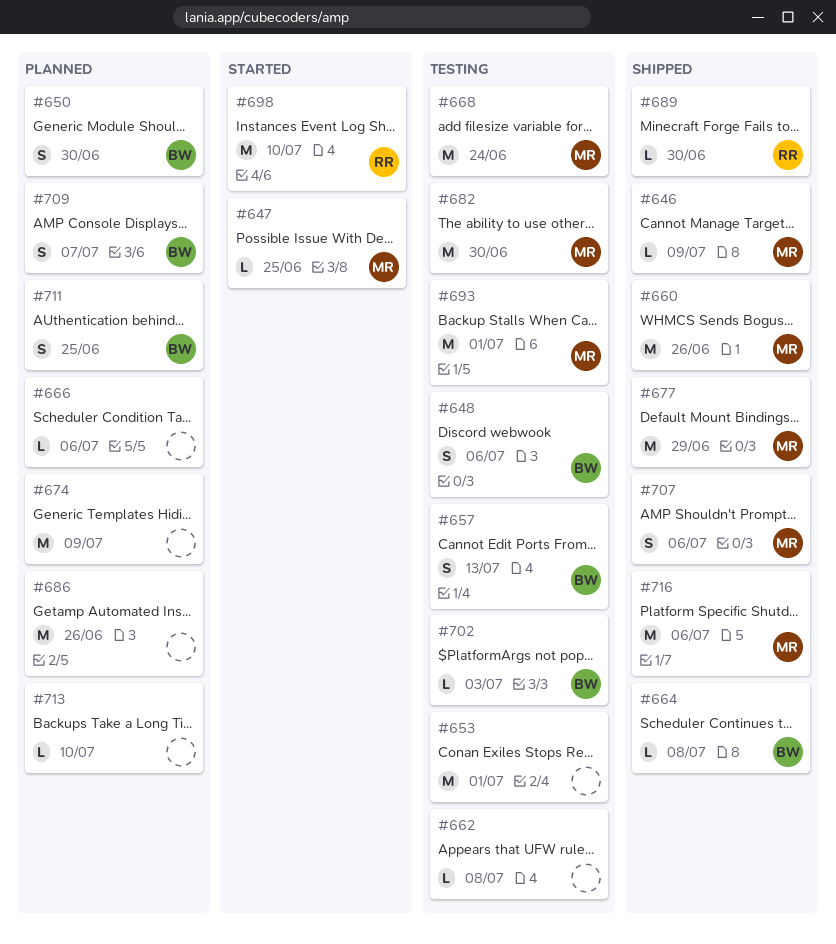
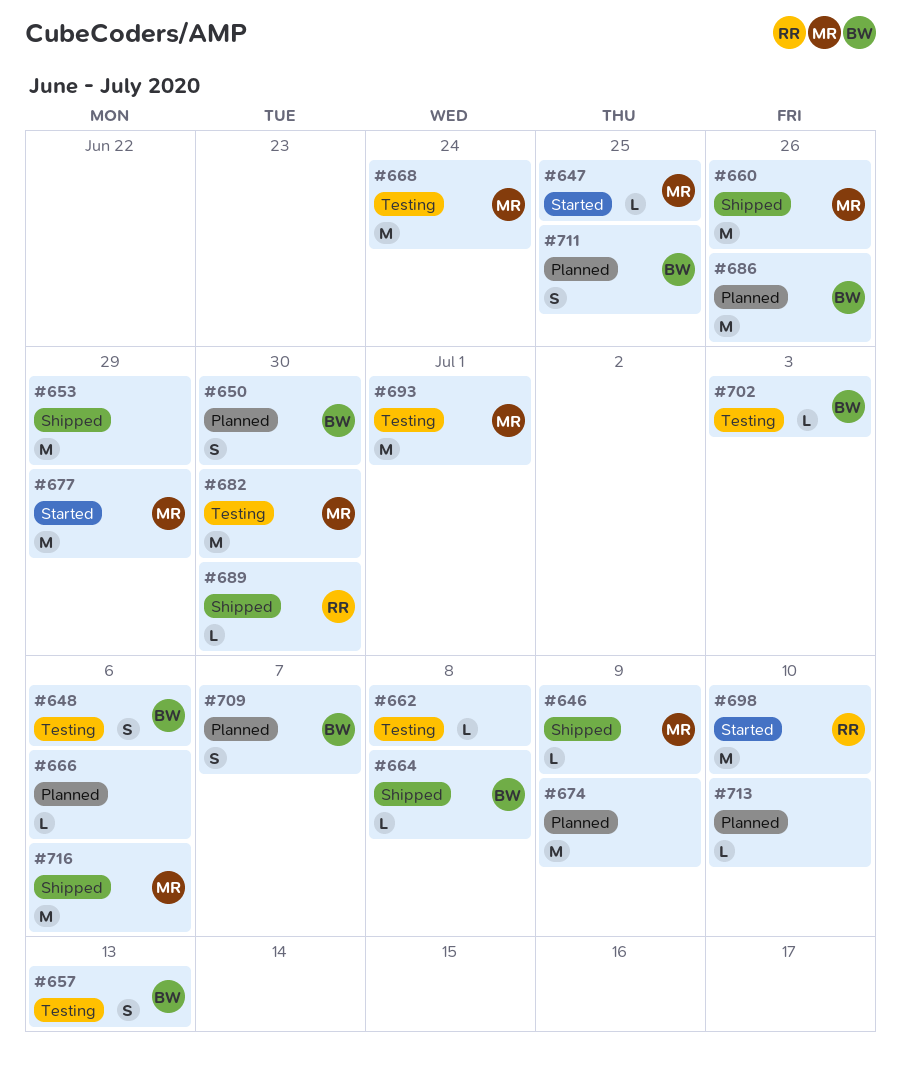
#653, status: Testing -> Shipped
#653, due: Jul 1 -> Jun 29
#677, status: Shipped -> Started
#686, owner: none -> BW
#707: present -> none

